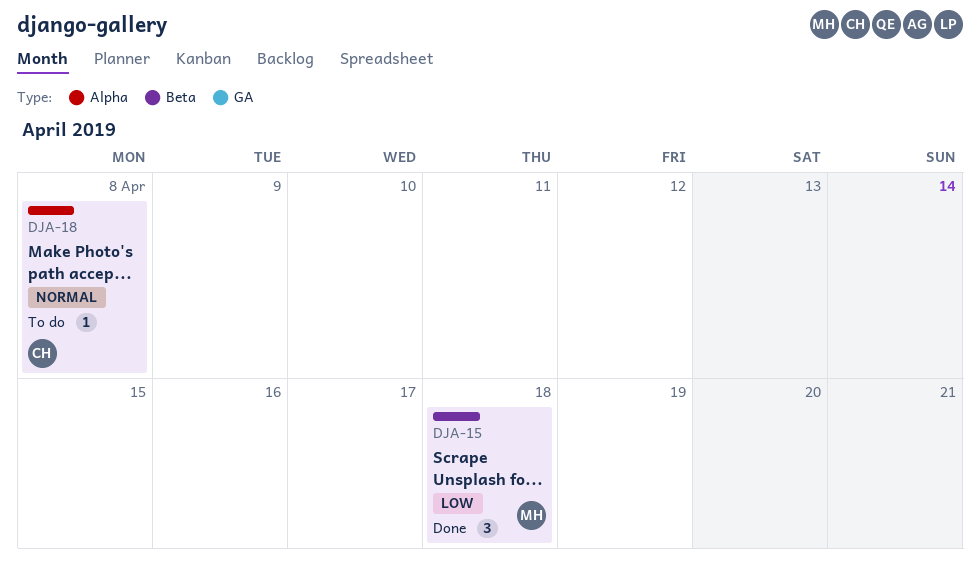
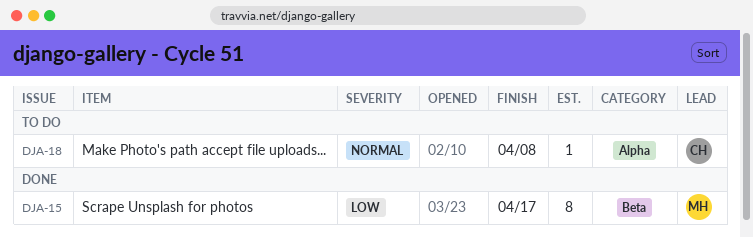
DJA-15, estimate: 3 -> 8
DJA-15, due: Apr 18 -> Apr 17

